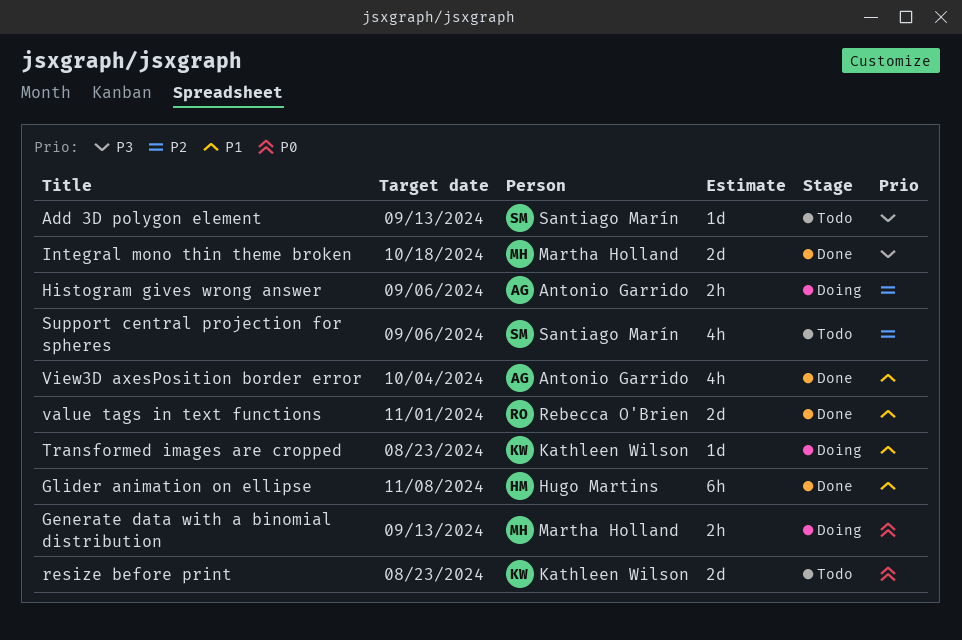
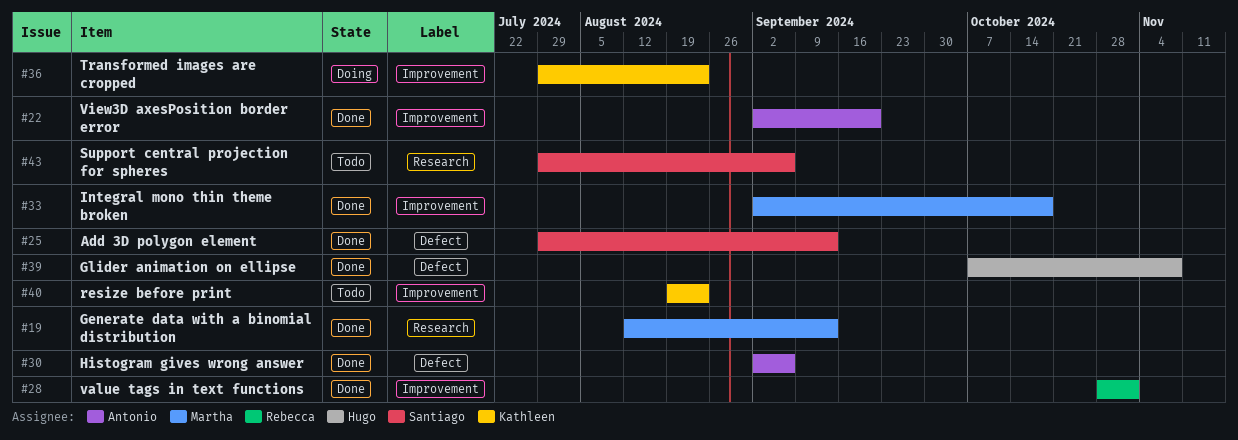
Add 3D polygon element, status: Todo -> Done
Generate data with a binomial distribution, status: Doing -> Done
Histogram gives wrong answer, status: Doing -> Done
View3D axesPosition border error, due: Oct 4 -> Sep 20

